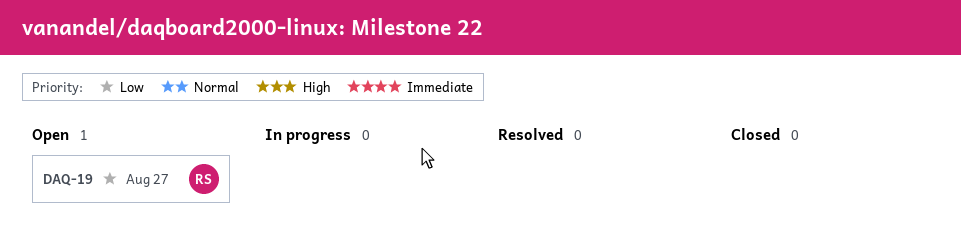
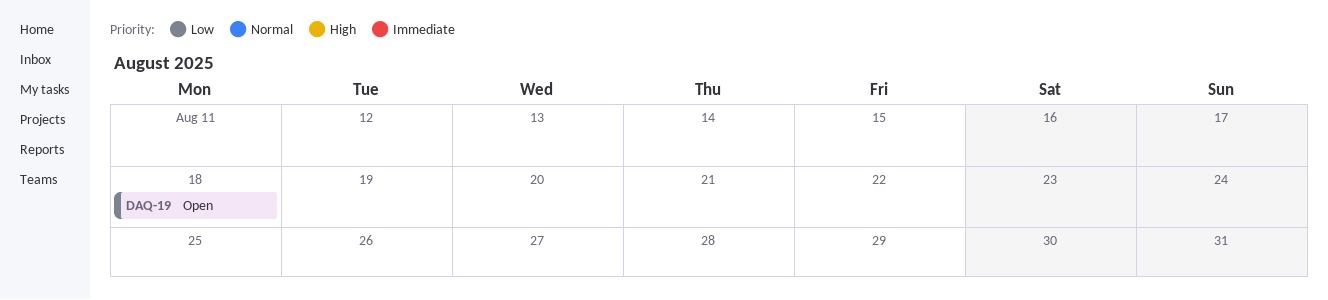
DAQ-19, due: Aug 27 -> Aug 18

